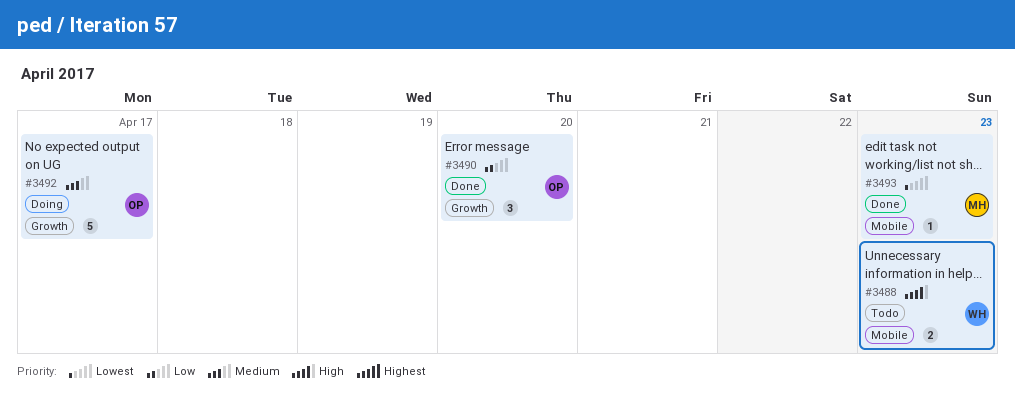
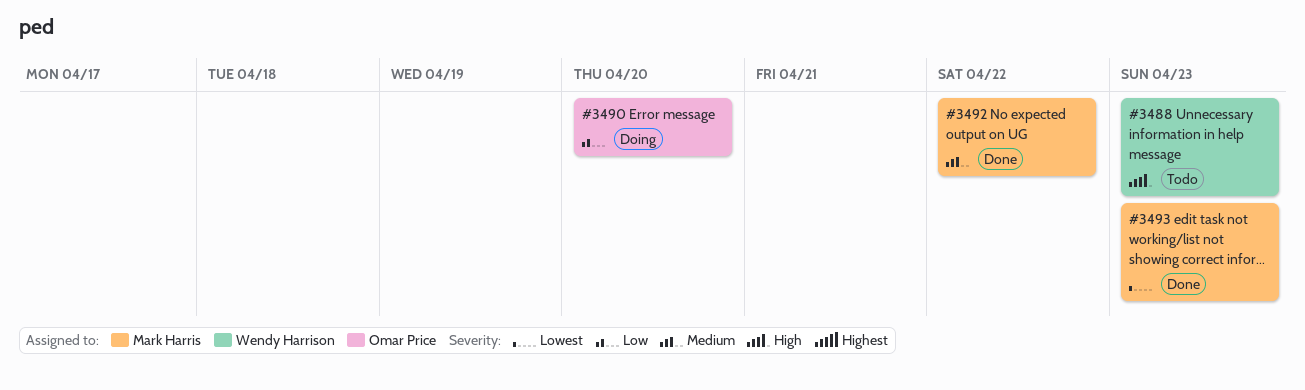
#3490, status: Done -> Doing
#3492, status: Doing -> Done
#3492, owner: Omar Price -> Mark Harris
#3492, due: Apr 17 -> Apr 22

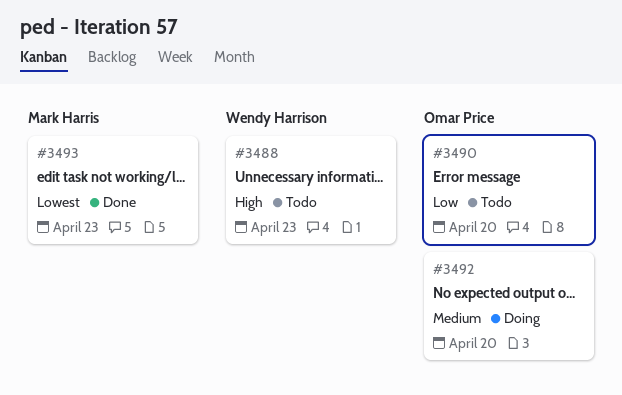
#3490, status: Doing -> Todo
#3492, status: Done -> Doing
#3492, owner: Mark Harris -> Omar Price
#3492, due: Apr 22 -> Apr 20

